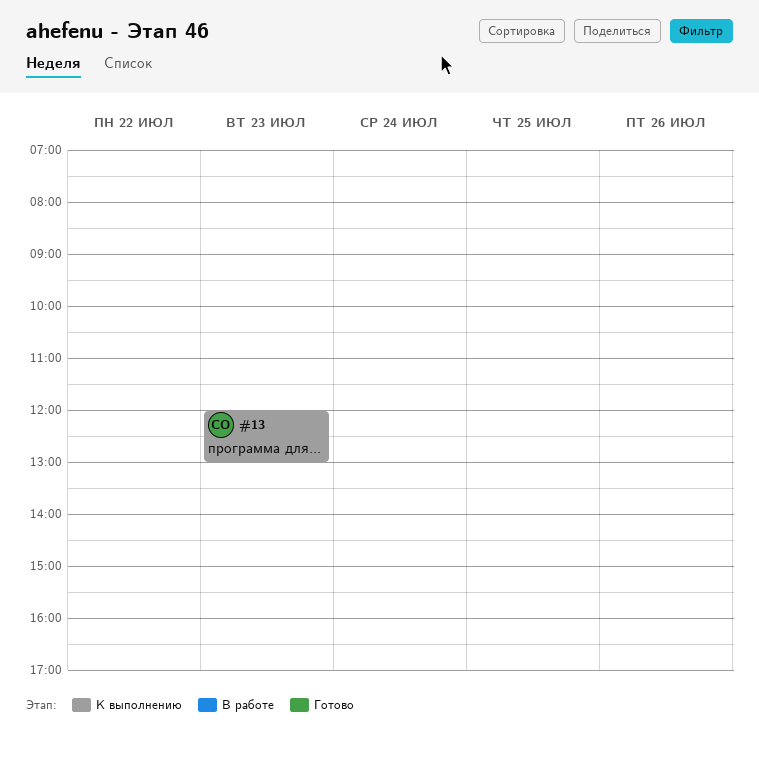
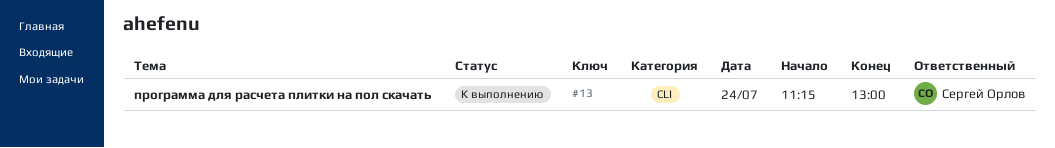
#13, day: Jul 23 -> Jul 24
#13, begins: 12:00 -> 11:15

